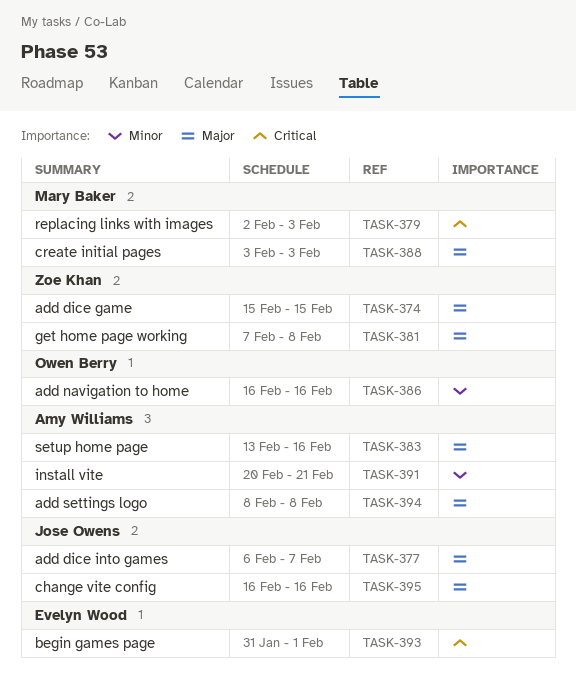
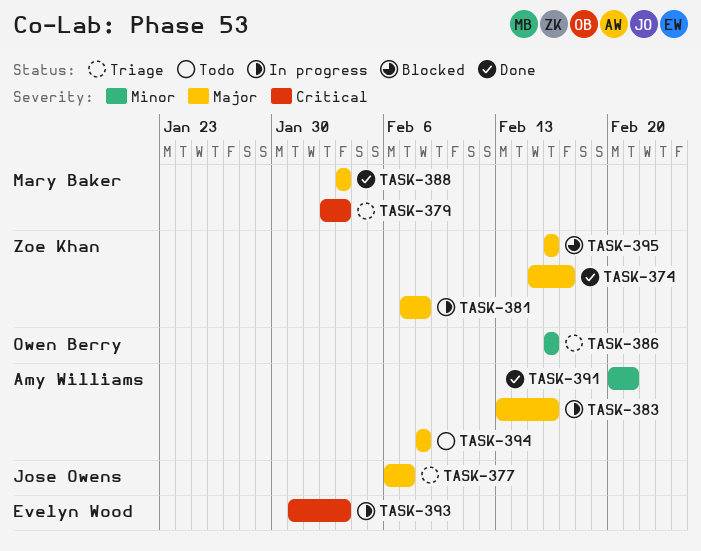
TASK-374, due: Feb 15 -> Feb 17
TASK-393, due: Feb 1 -> Feb 3
TASK-395, owner: Jose Owens -> Zoe Khan

